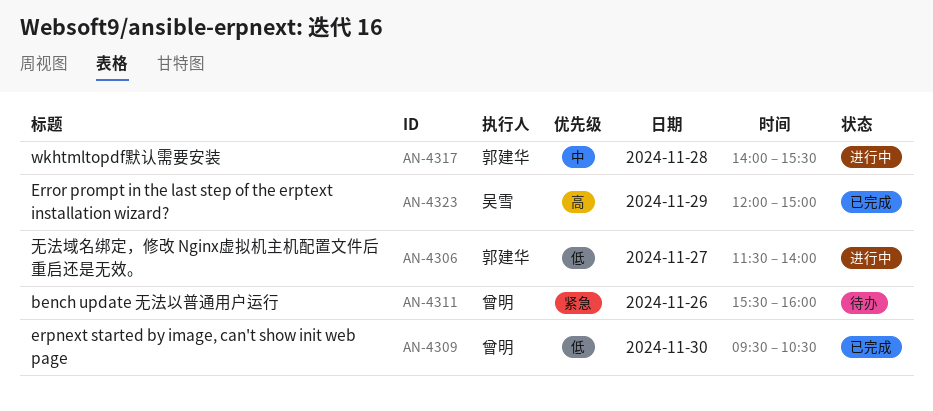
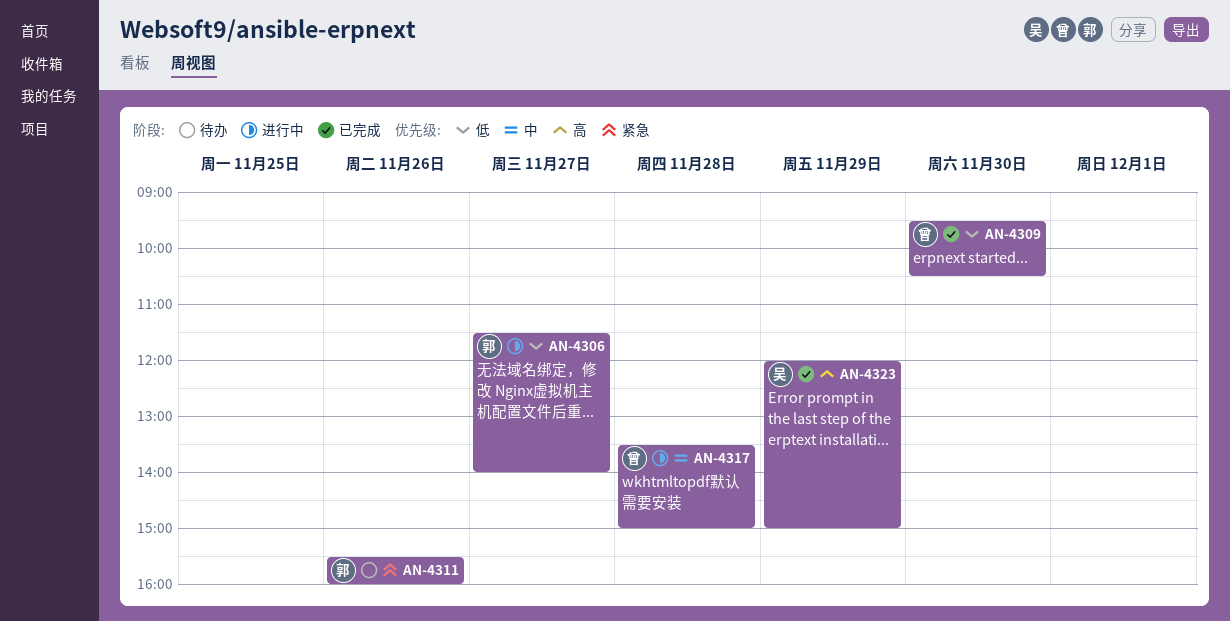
AN-4311, owner: 曾明 -> 郭建华
AN-4317, owner: 郭建华 -> 曾明
AN-4317, begins: 14:00 -> 13:30
AN-4317, ends: 15:30 -> 15:00

